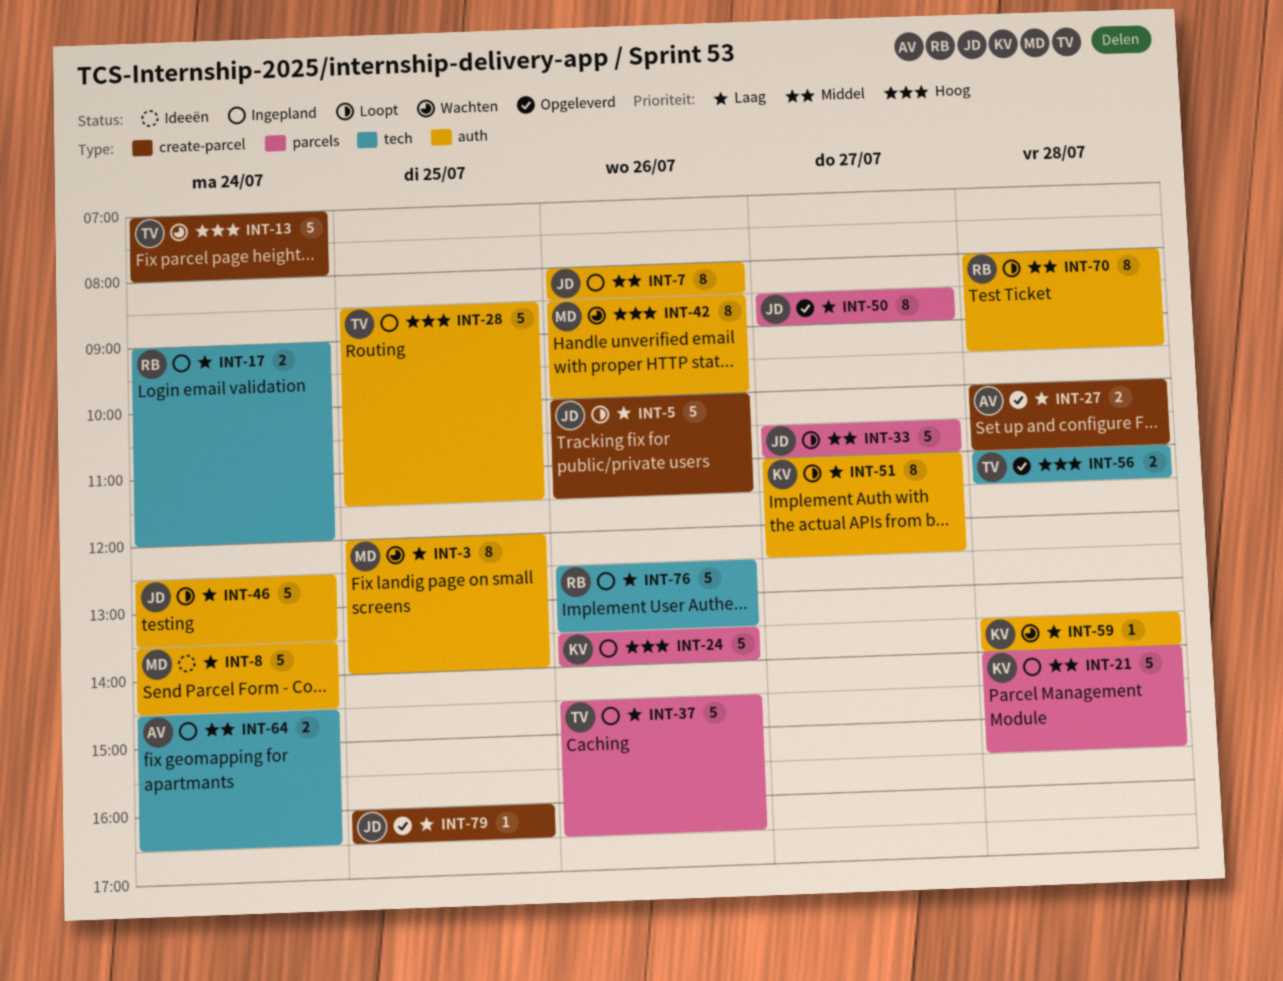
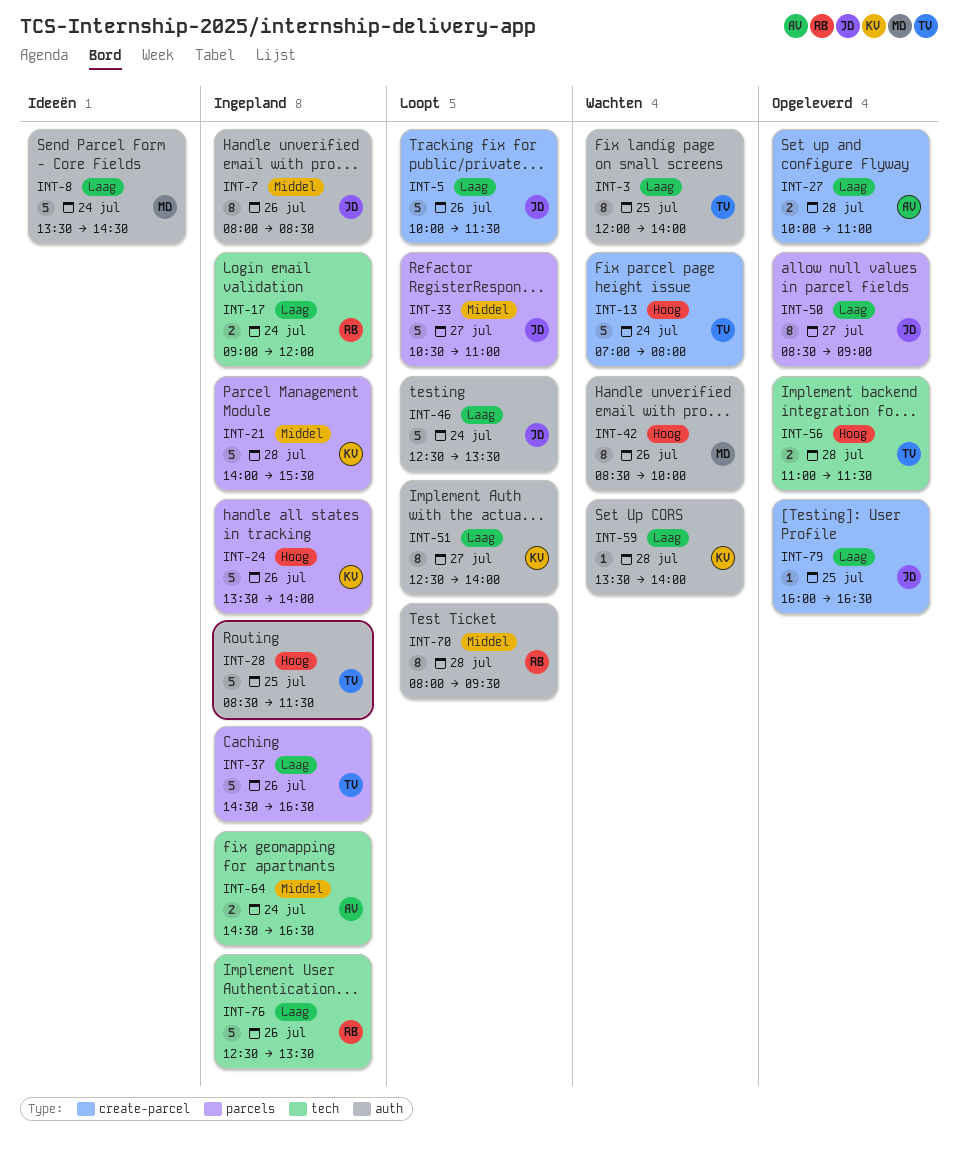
INT-3, owner: MD -> TV
INT-51, begins: 11:00 -> 12:30
INT-51, ends: 12:30 -> 14:00

